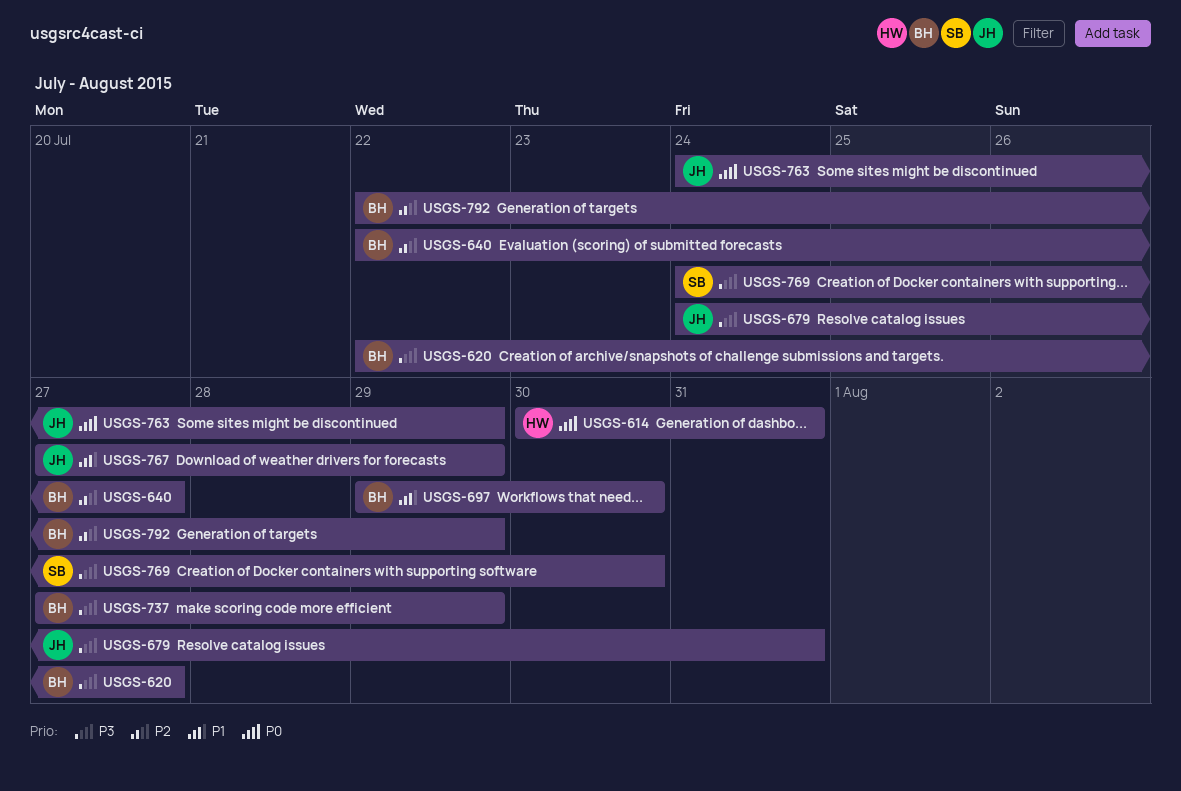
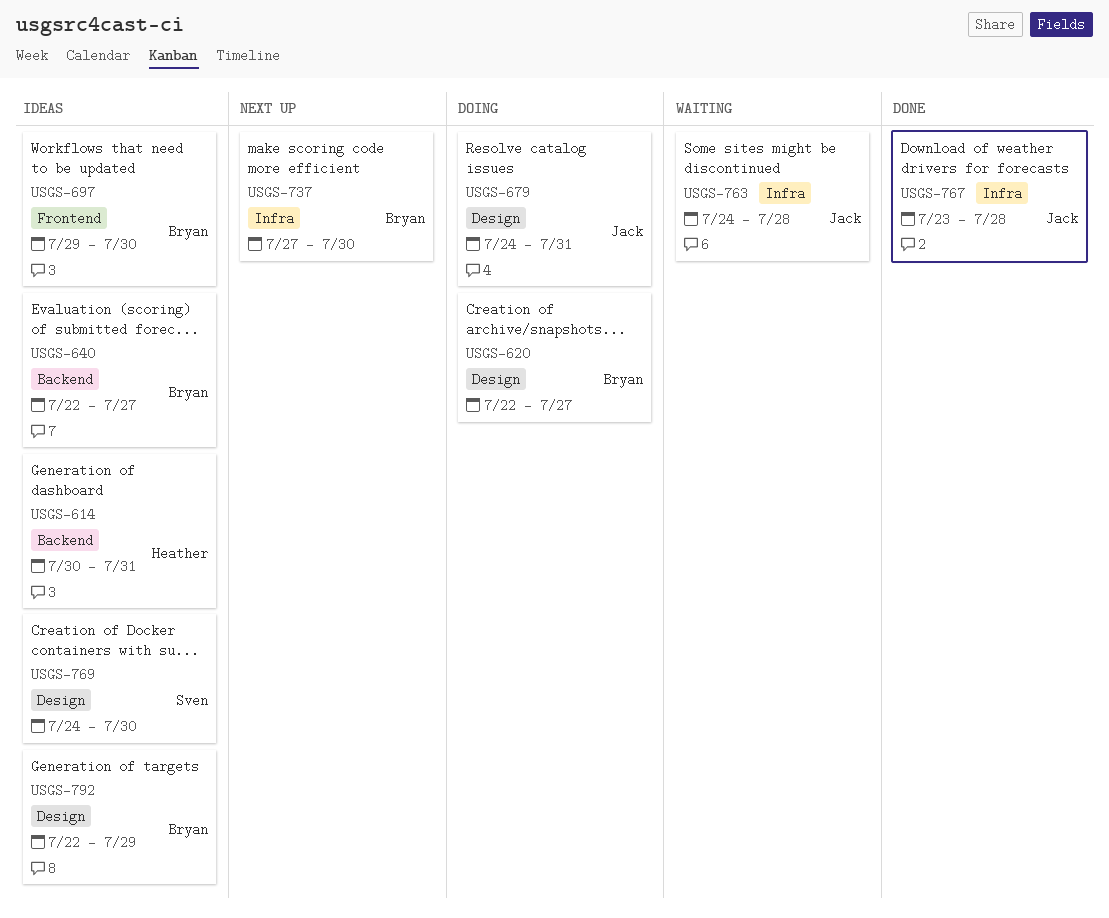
USGS-737, due: Jul 29 -> Jul 30
USGS-763, due: Jul 29 -> Jul 28
USGS-767, start: Jul 27 -> Jul 23
USGS-767, due: Jul 29 -> Jul 28

